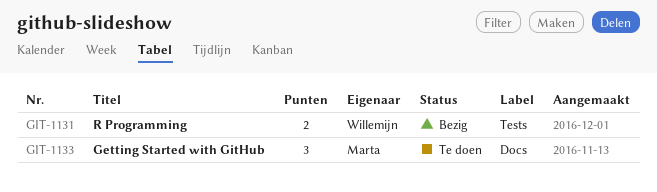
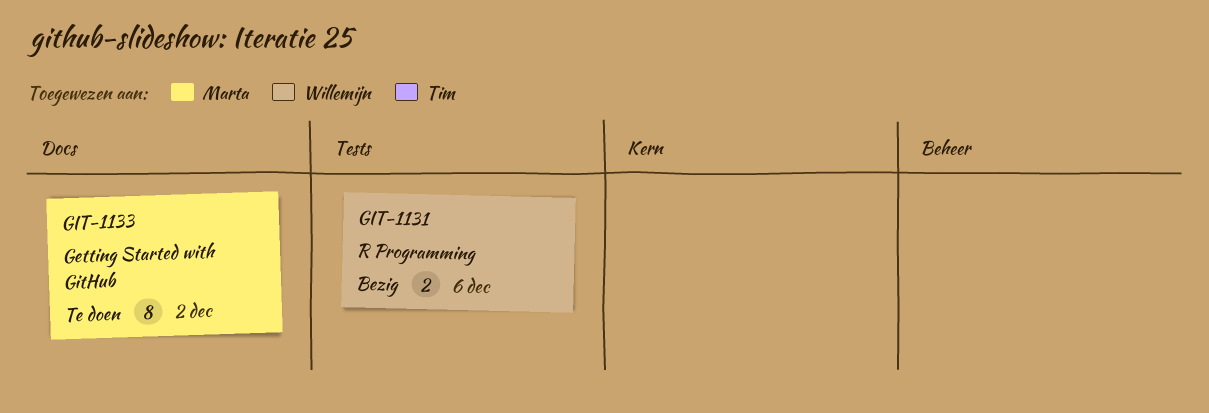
GIT-1133, estimate: 3 -> 8

